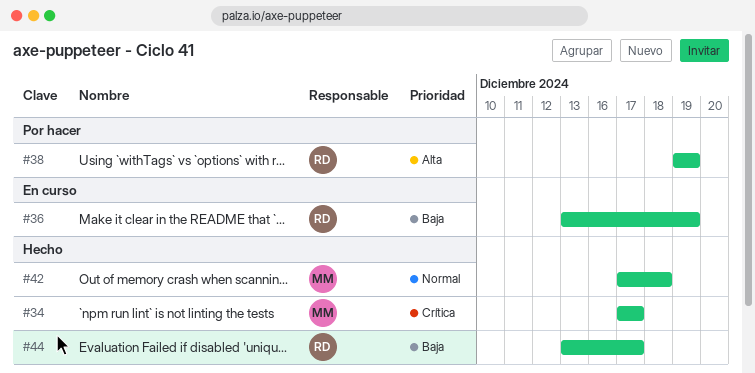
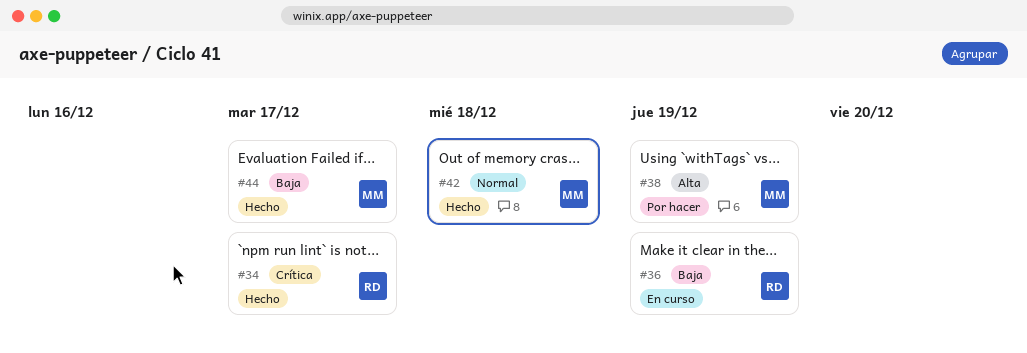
#34, owner: MM -> RD
#38, owner: RD -> MM
#44, owner: RD -> MM

